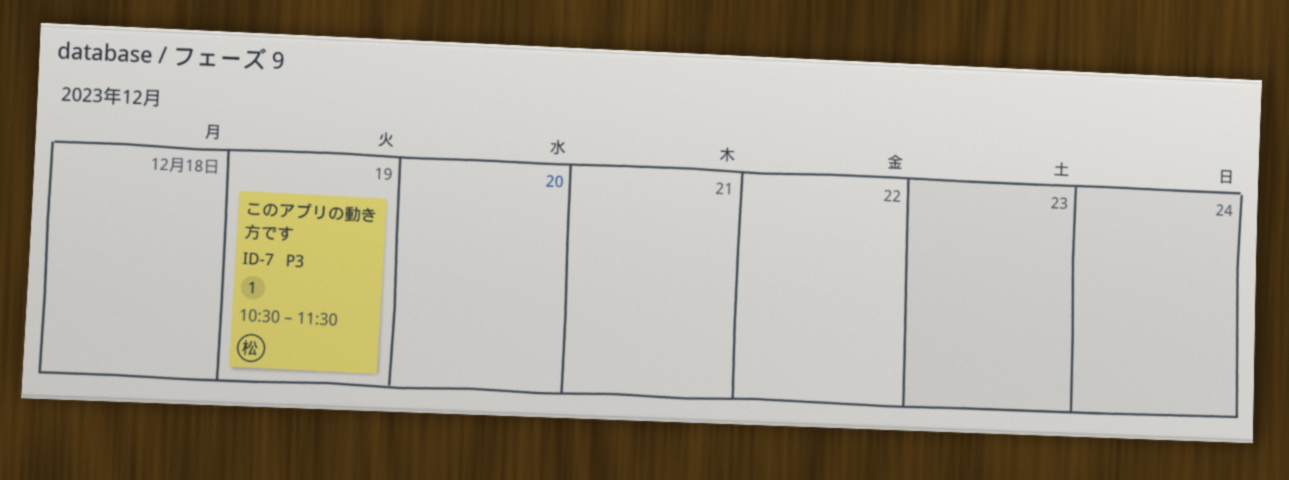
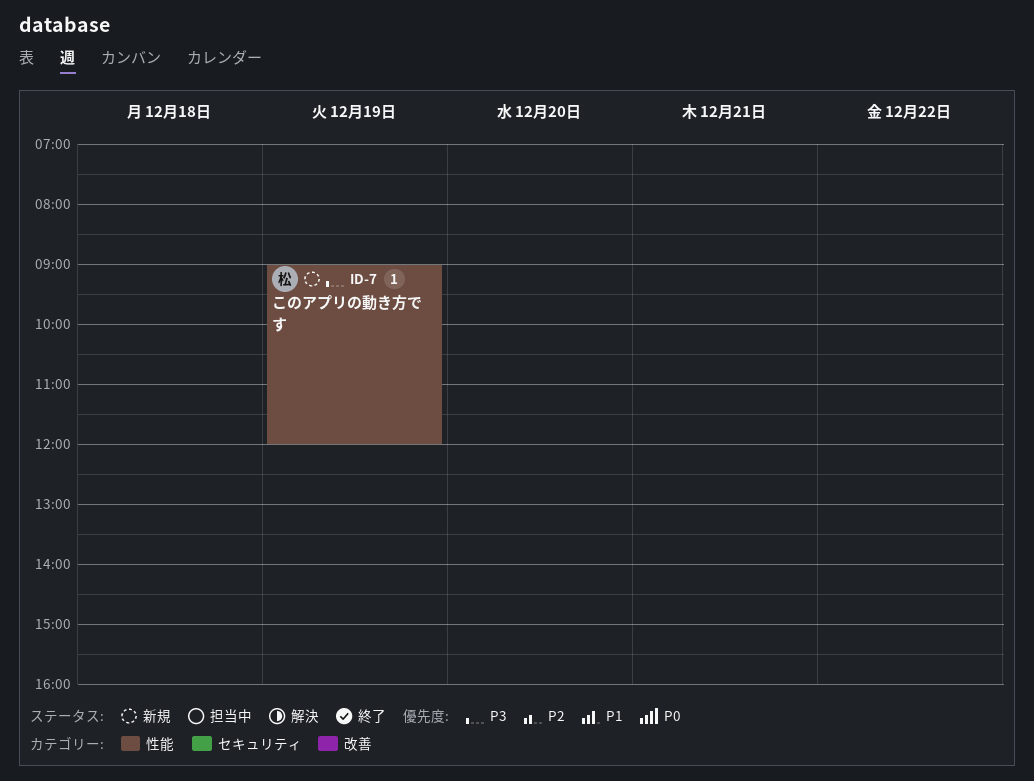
ID-7, begins: 10:30 -> 09:00
ID-7, ends: 11:30 -> 12:00

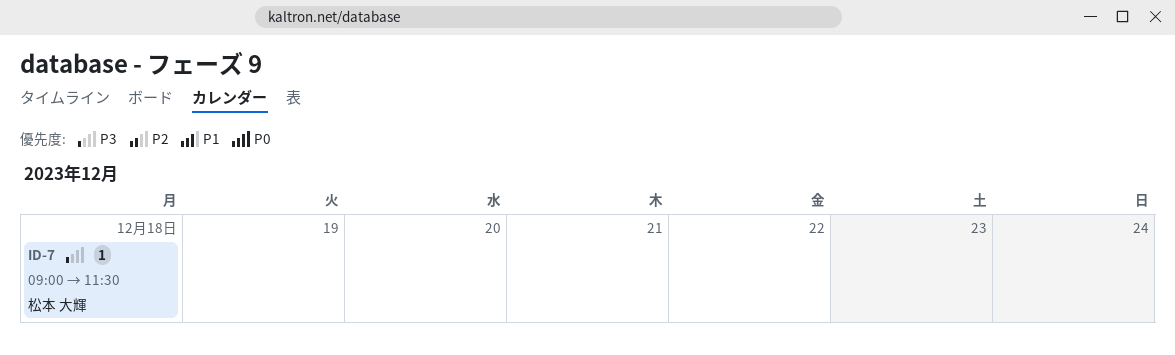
ID-7, day: Dec 19 -> Dec 18
ID-7, ends: 12:00 -> 11:30

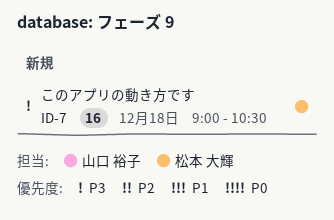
ID-7, estimate: 1 -> 16
ID-7, ends: 11:30 -> 10:30

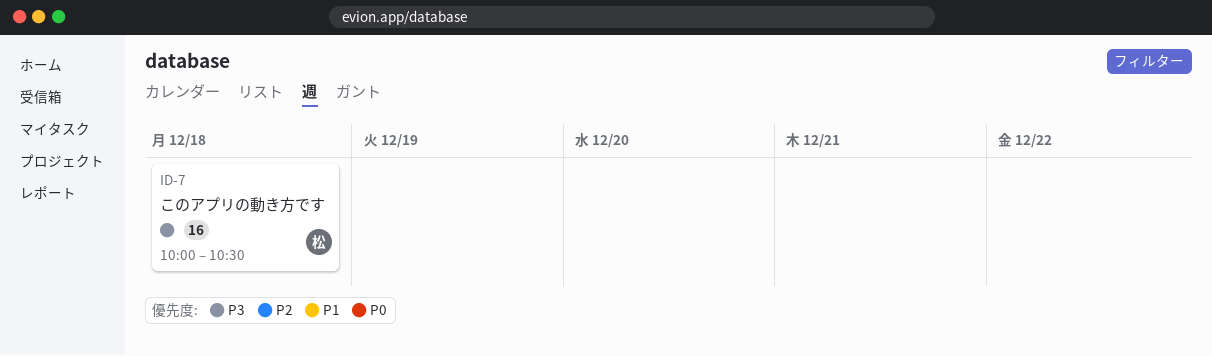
ID-7, begins: 09:00 -> 10:00

